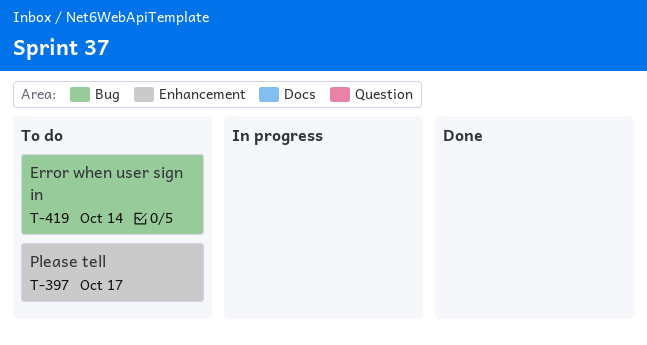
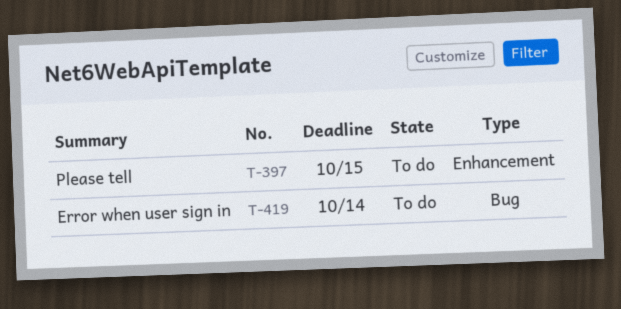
T-397, due: Oct 17 -> Oct 15

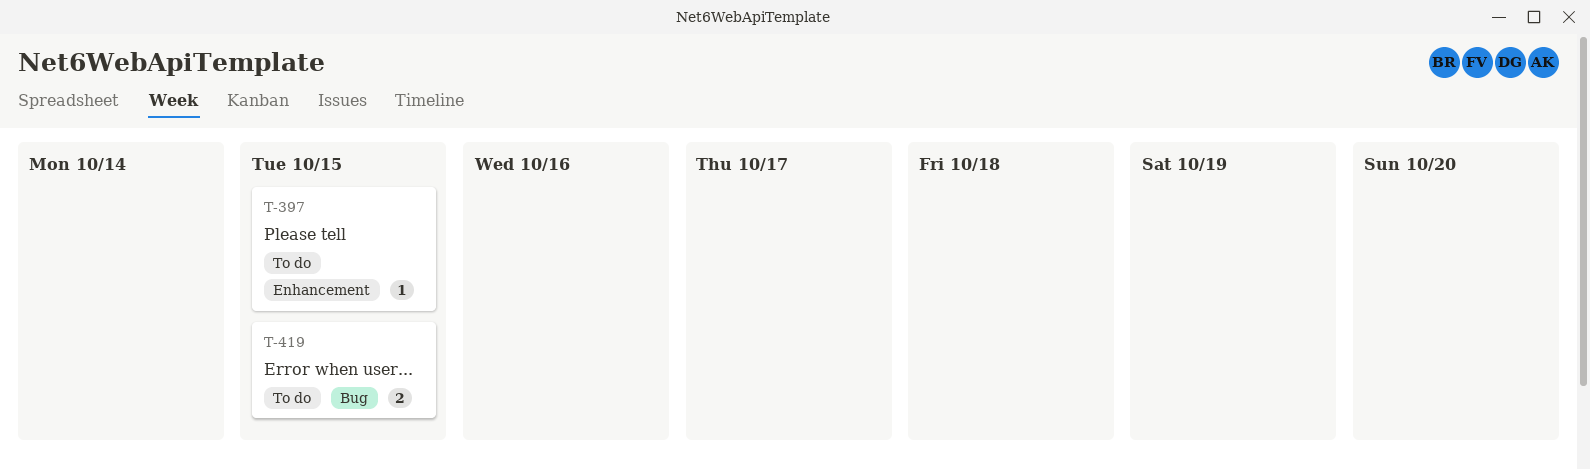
T-419, due: Oct 14 -> Oct 15

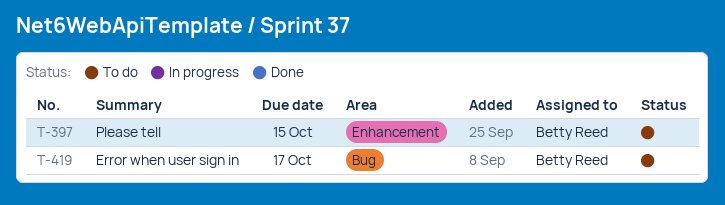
T-419, due: Oct 15 -> Oct 17

